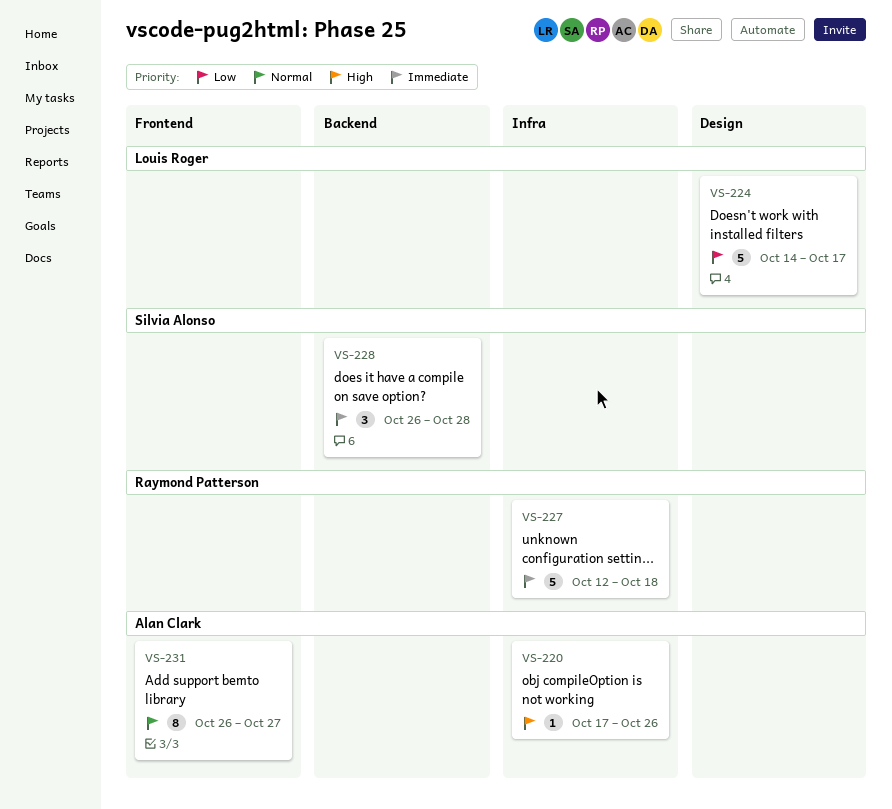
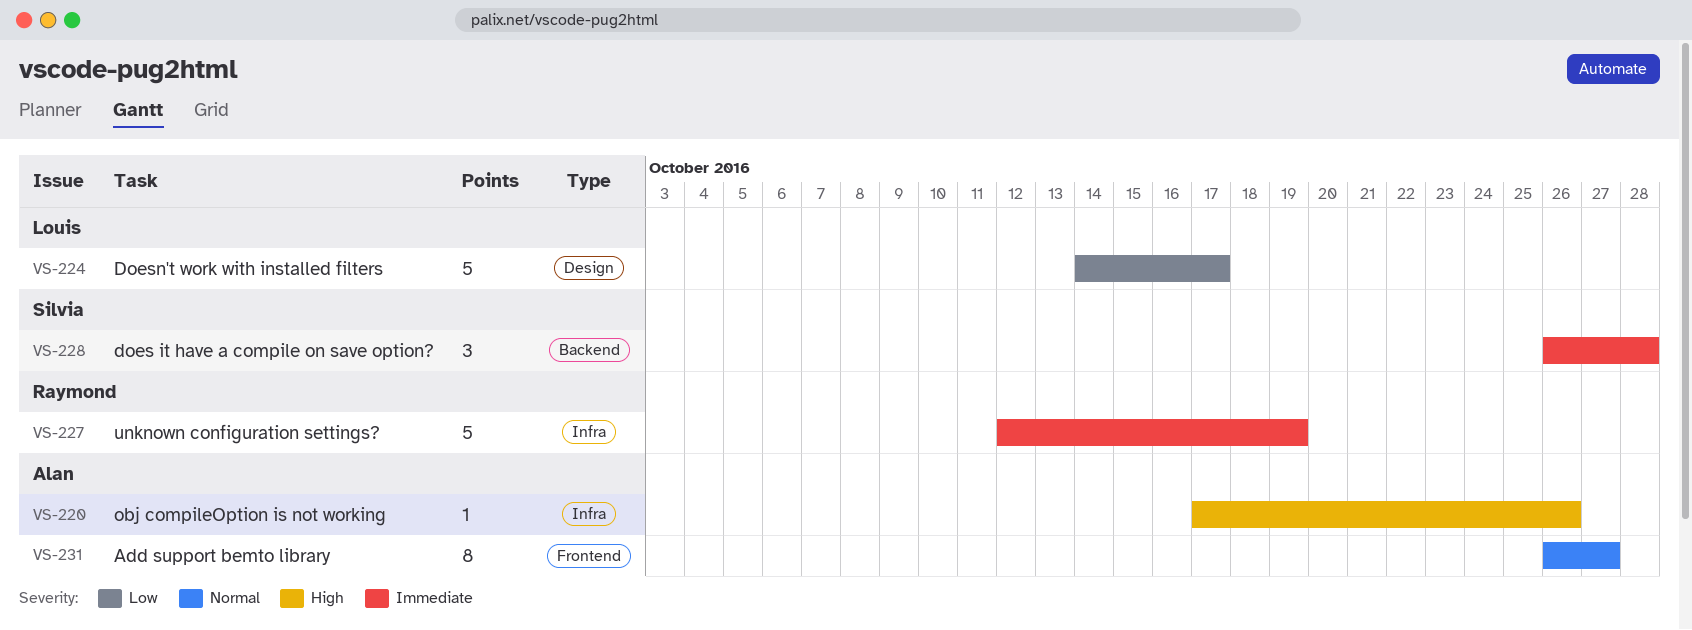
VS-227, due: Oct 18 -> Oct 19

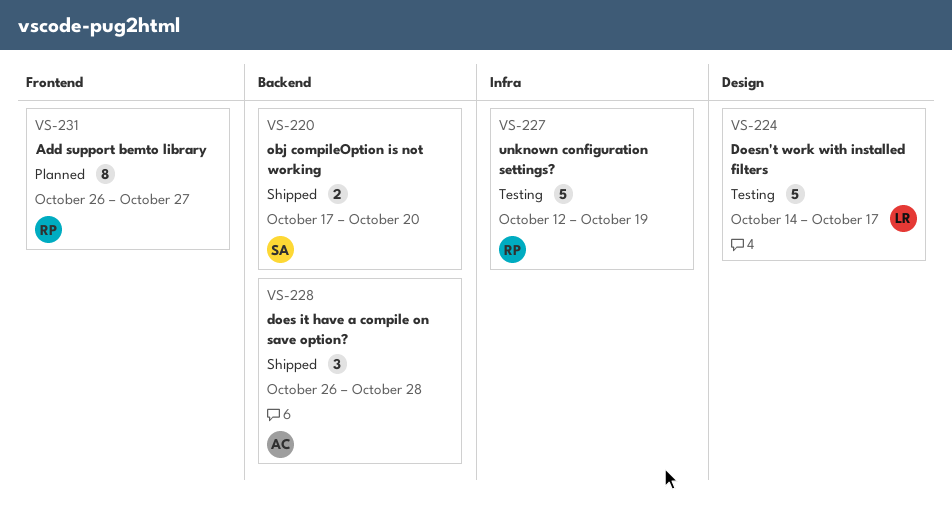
VS-220, owner: Alan -> Silvia
VS-220, label: Infra -> Backend
VS-220, estimate: 1 -> 2
VS-220, due: Oct 26 -> Oct 20
VS-228, owner: Silvia -> Alan
VS-231, owner: Alan -> Raymond

